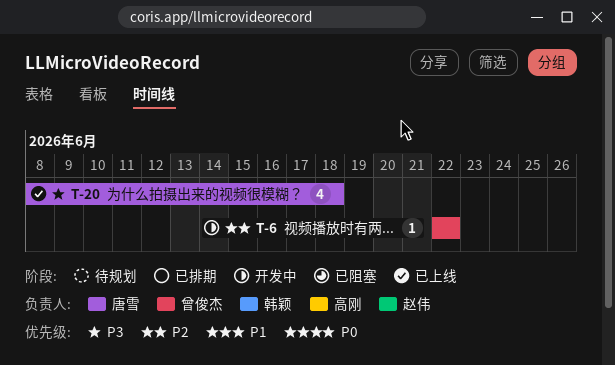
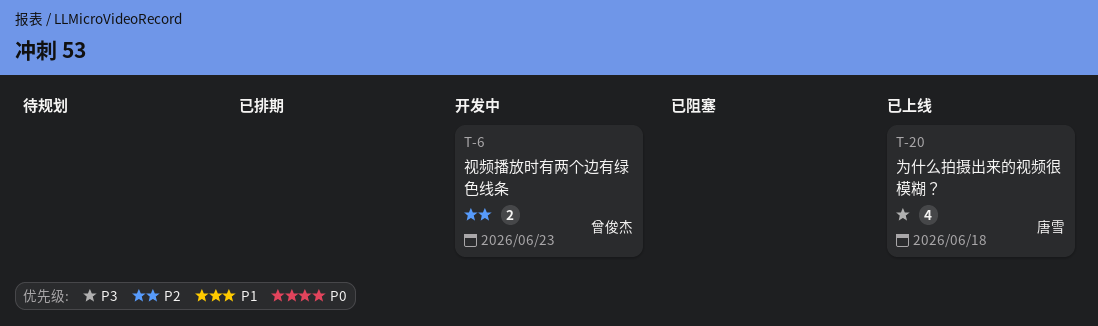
T-6, estimate: 1 -> 2
T-6, due: Jun 22 -> Jun 23

